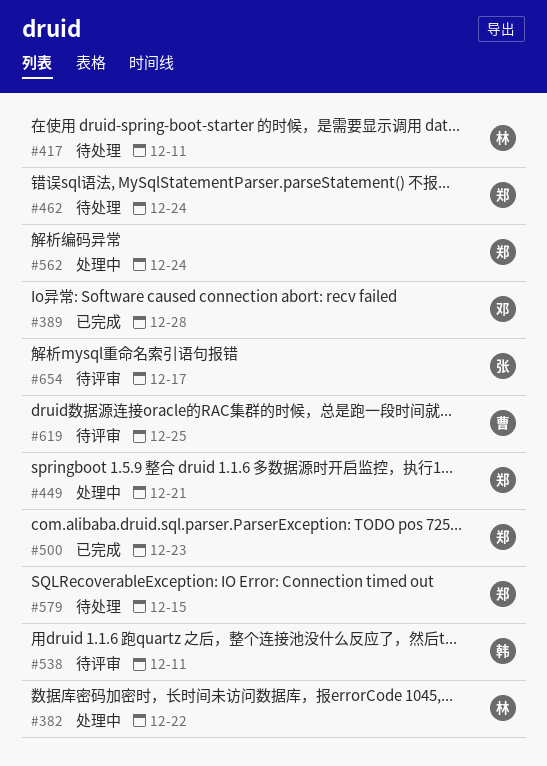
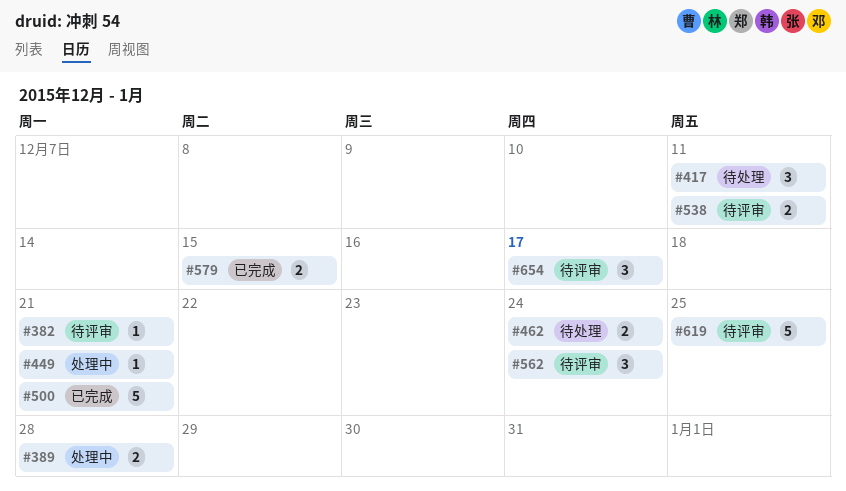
#382, status: 处理中 -> 待评审
#382, due: Dec 22 -> Dec 21
#389, status: 已完成 -> 处理中
#500, due: Dec 23 -> Dec 21
#562, status: 处理中 -> 待评审
#579, status: 待处理 -> 已完成

